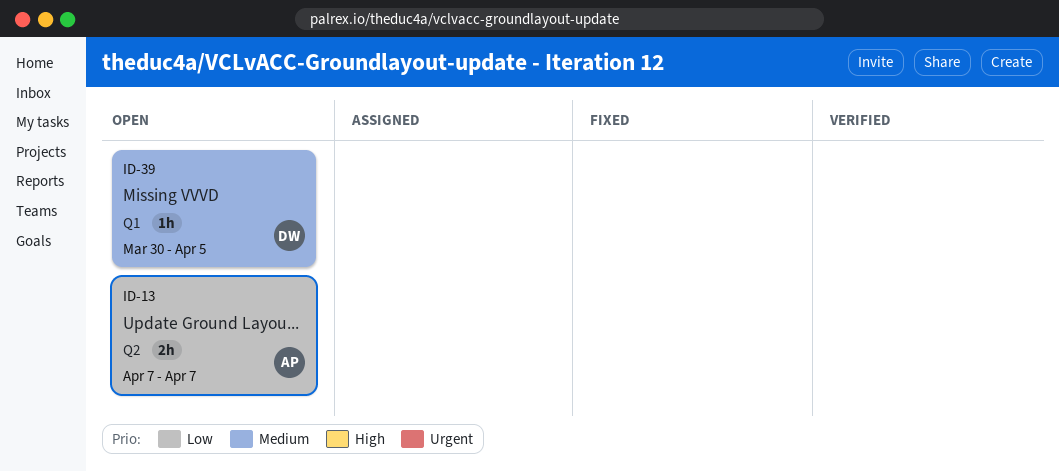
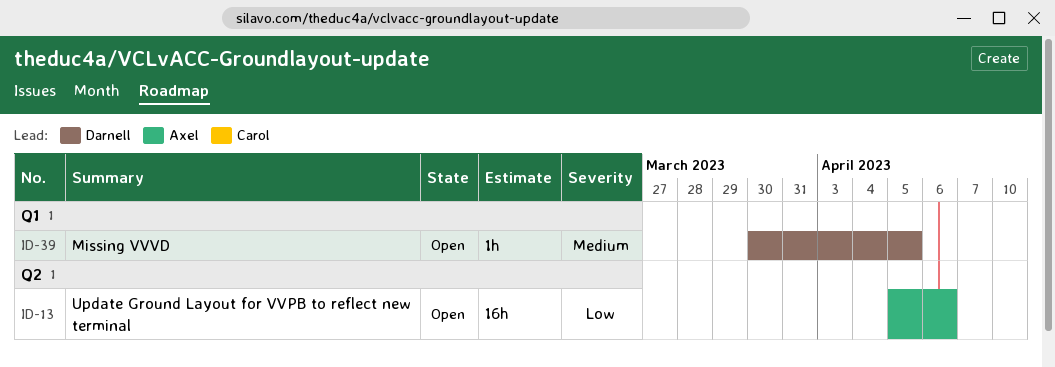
ID-13, estimate: 2h -> 16h
ID-13, start: Apr 7 -> Apr 5
ID-13, due: Apr 7 -> Apr 6

